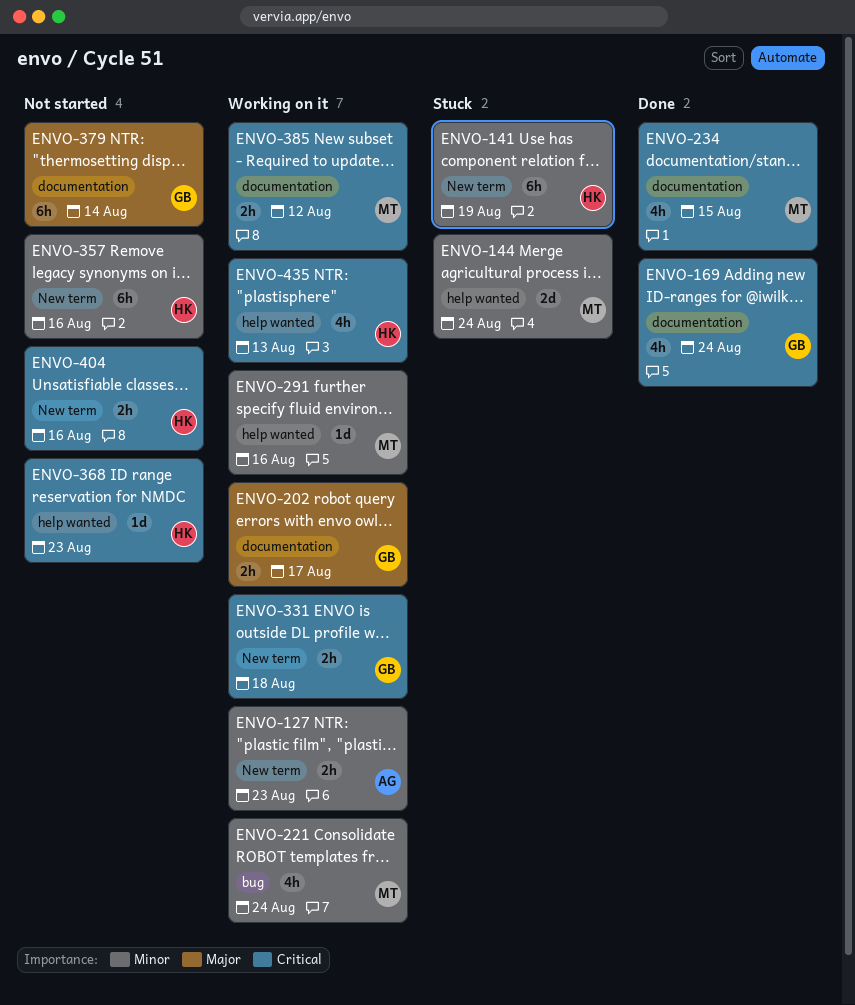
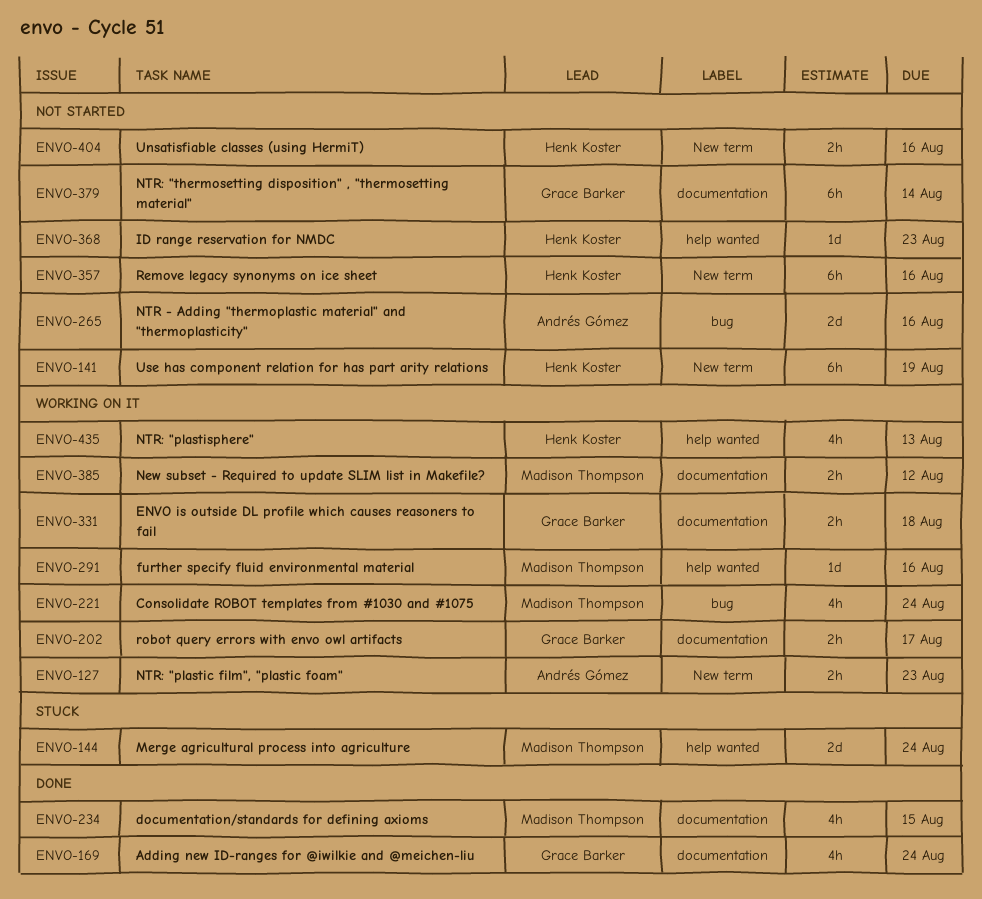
ENVO-141, status: Stuck -> Not started
ENVO-265: none -> present
ENVO-331, label: New term -> documentation

